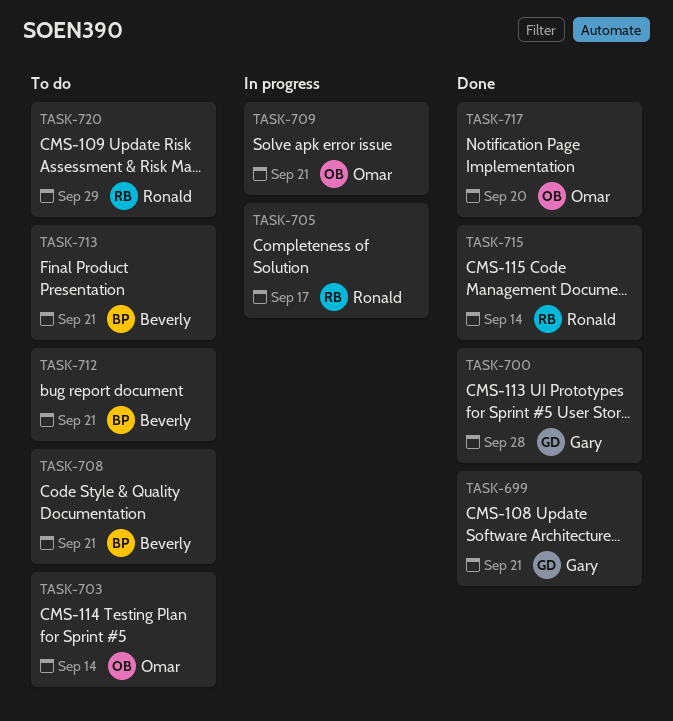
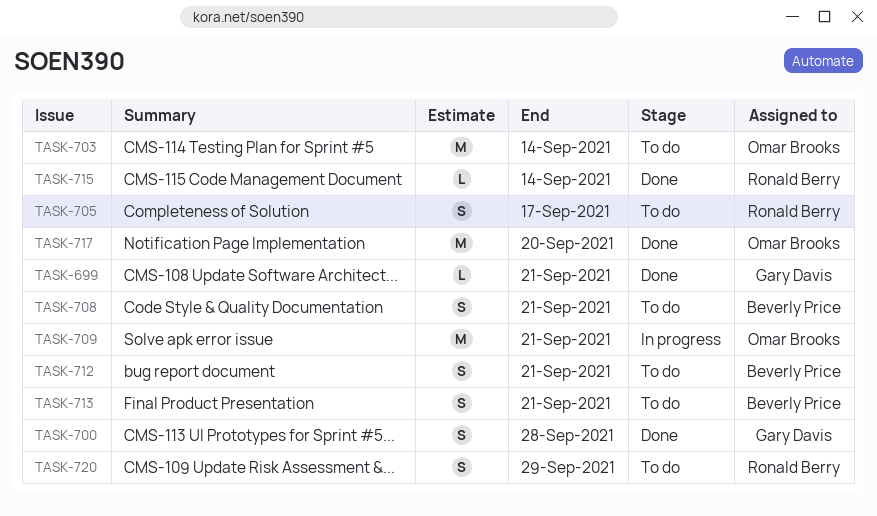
TASK-705, status: In progress -> To do

